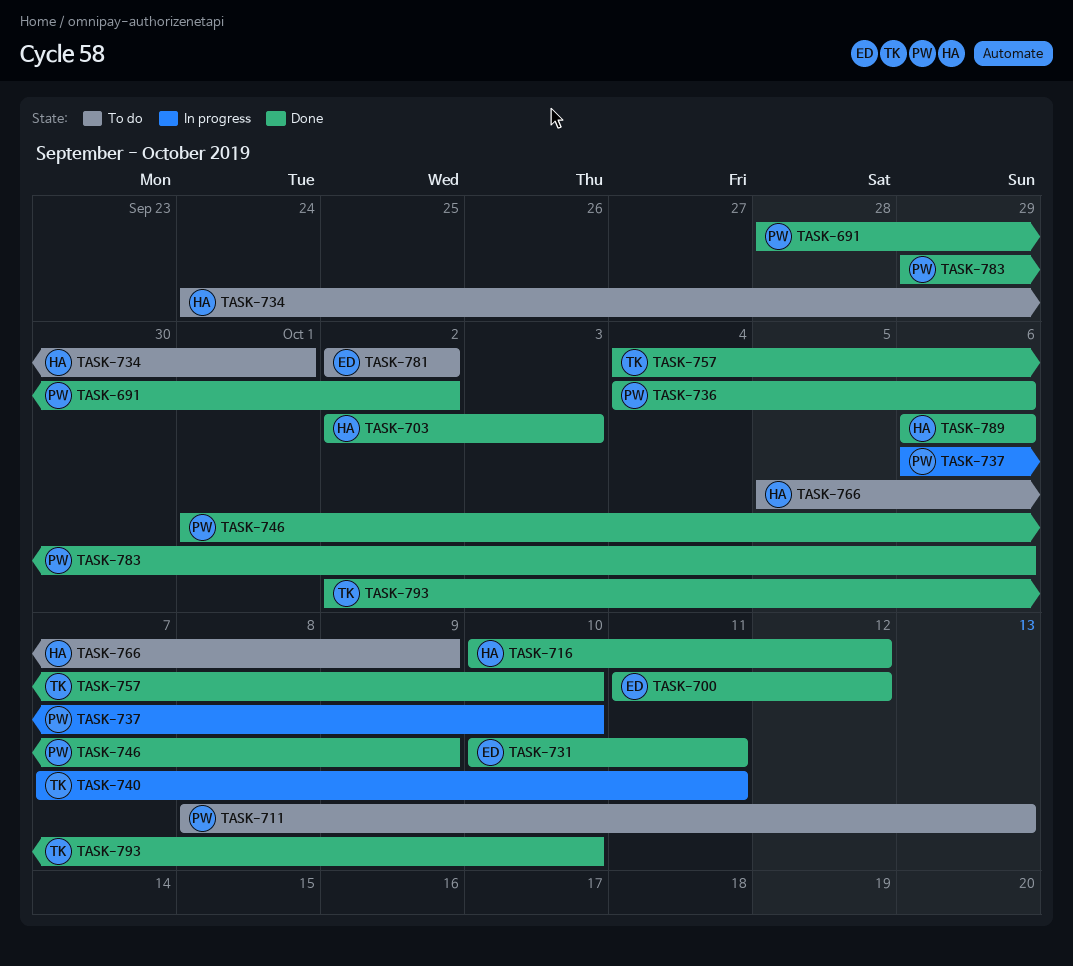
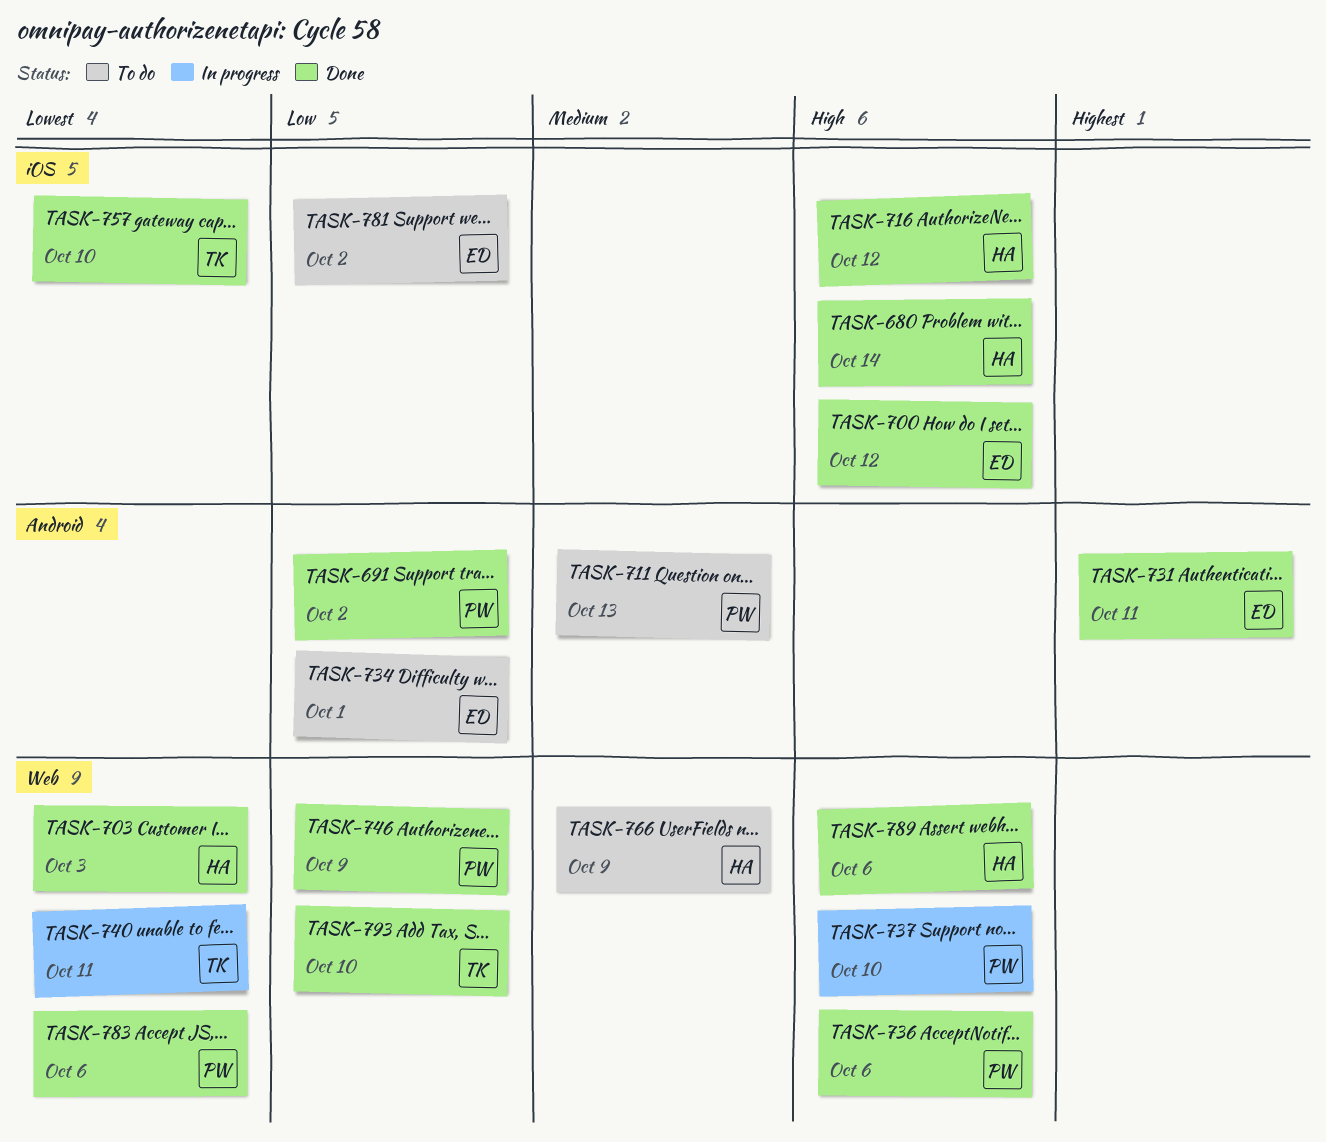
TASK-680: none -> present
TASK-734, owner: HA -> ED

